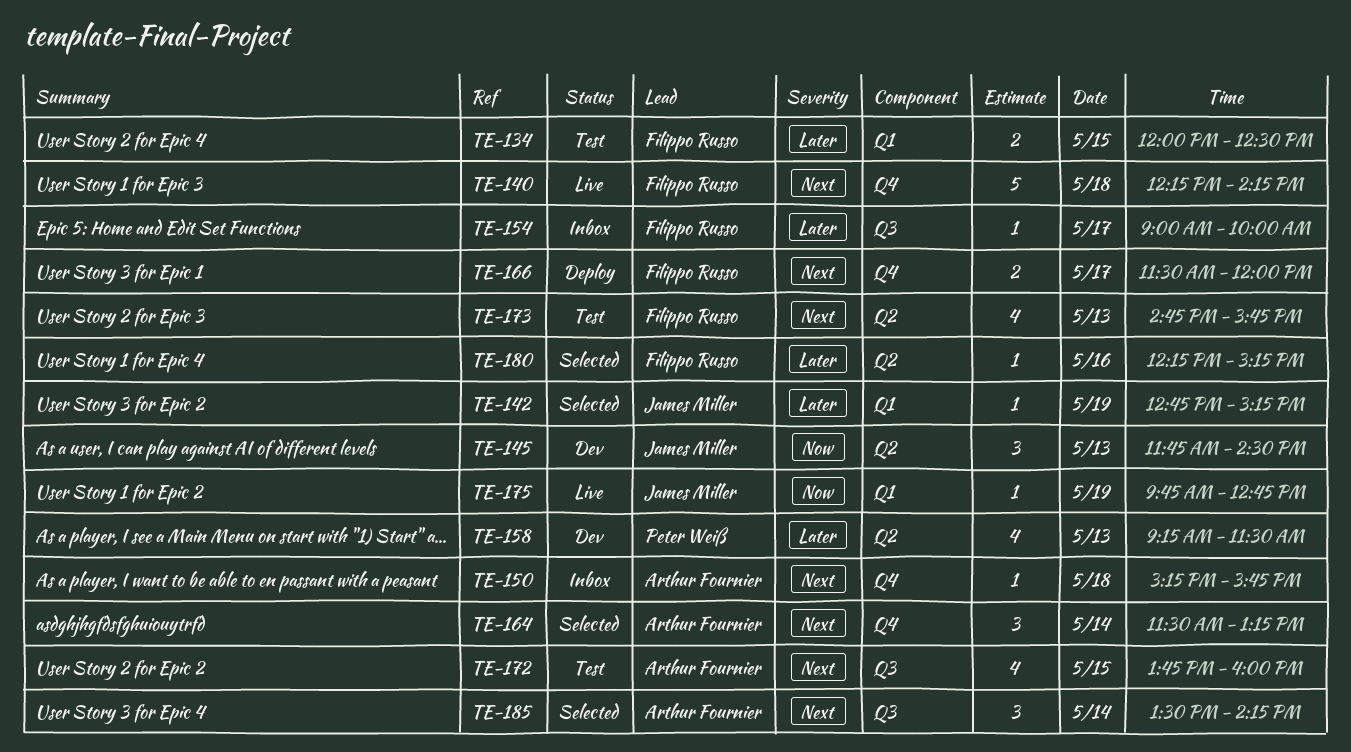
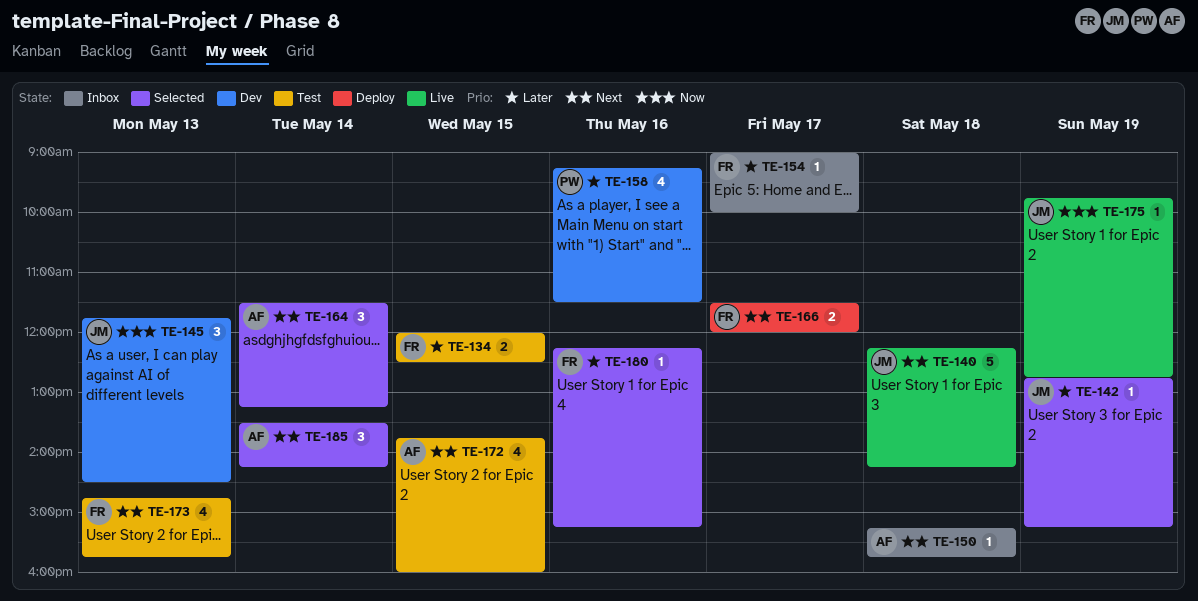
TE-140, owner: Filippo Russo -> James Miller
TE-158, day: May 13 -> May 16

